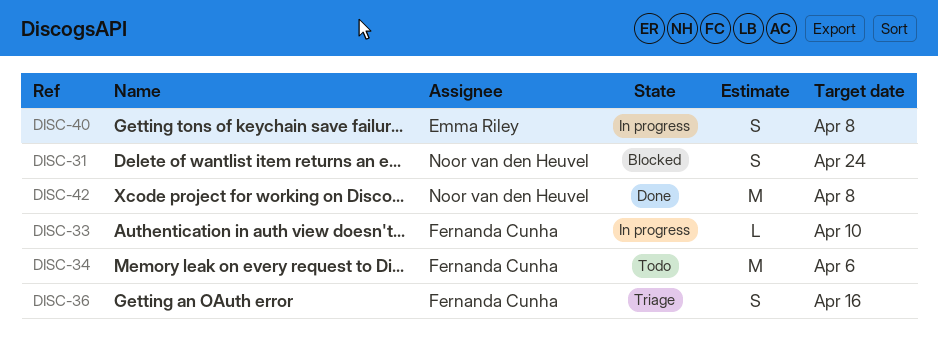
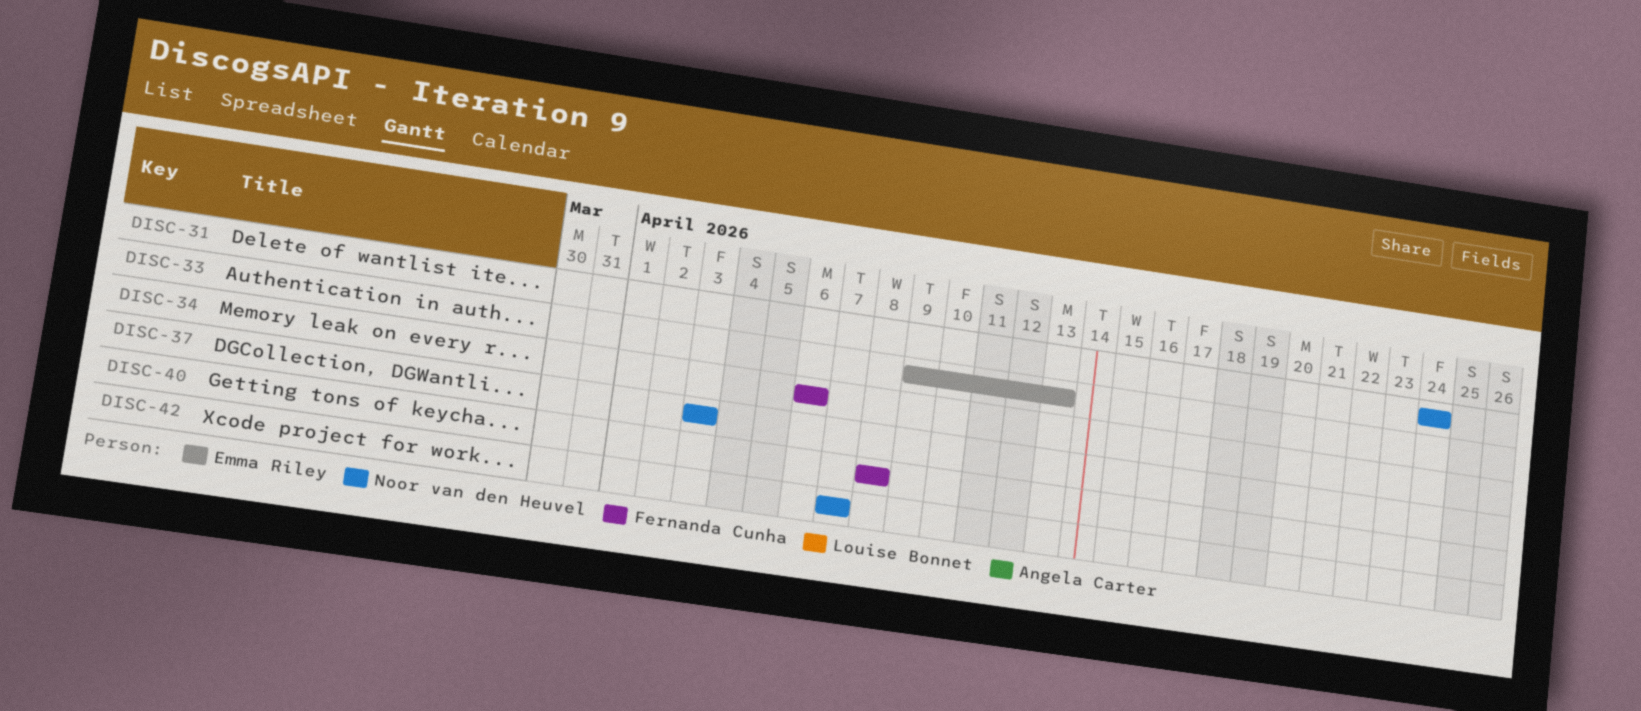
DISC-33, owner: Fernanda Cunha -> Emma Riley
DISC-33, due: Apr 10 -> Apr 13
DISC-36: present -> none
DISC-37: none -> present
DISC-40, owner: Emma Riley -> Fernanda Cunha
DISC-42, due: Apr 8 -> Apr 7

